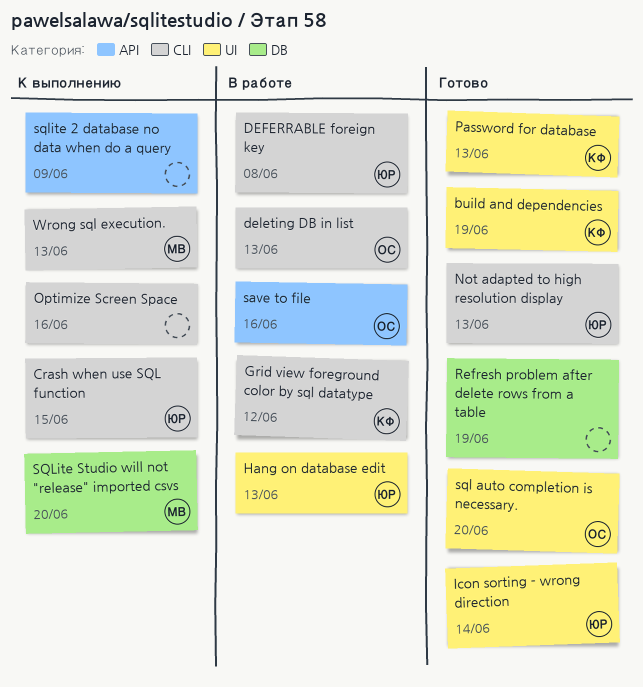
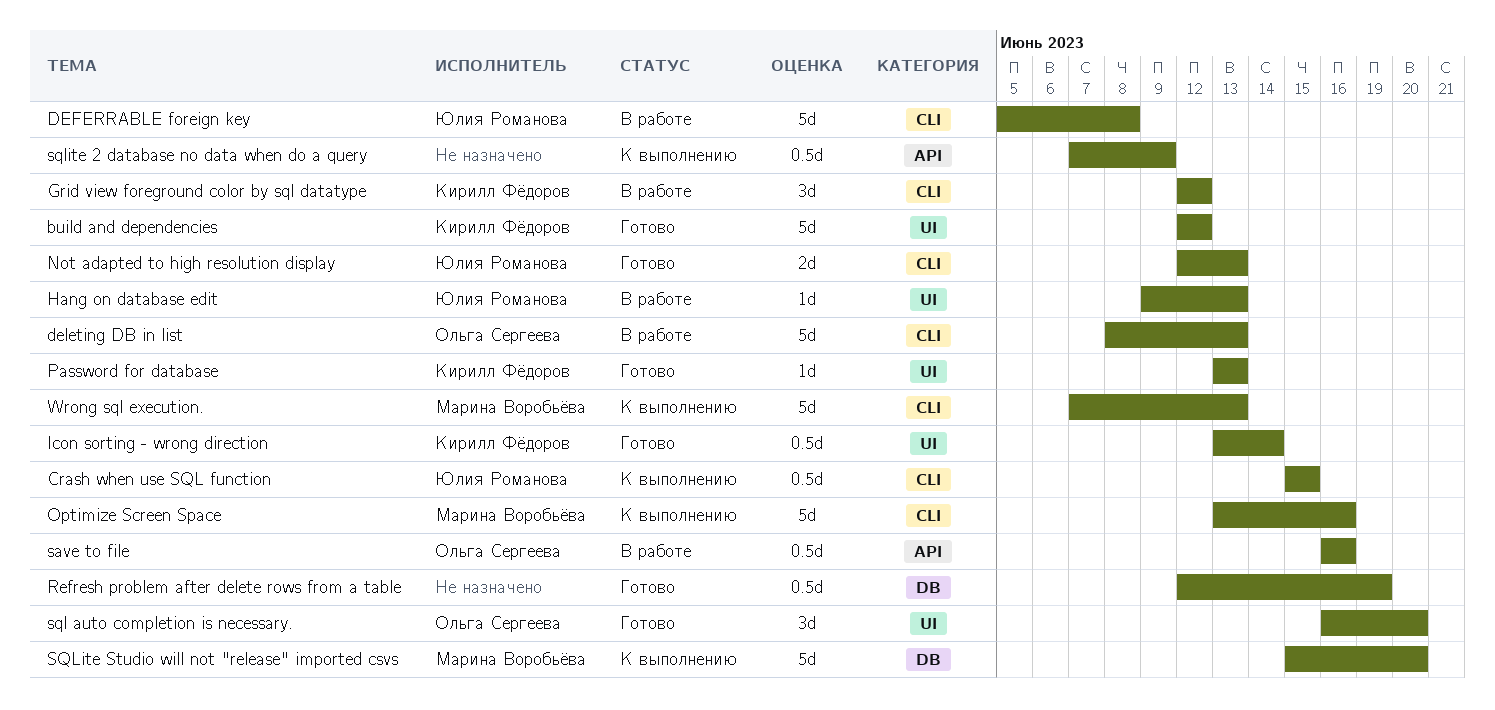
build and dependencies, due: Jun 19 -> Jun 12
Icon sorting - wrong direction, owner: Юлия Романова -> Кирилл Фёдоров
Optimize Screen Space, owner: none -> Марина Воробьёва

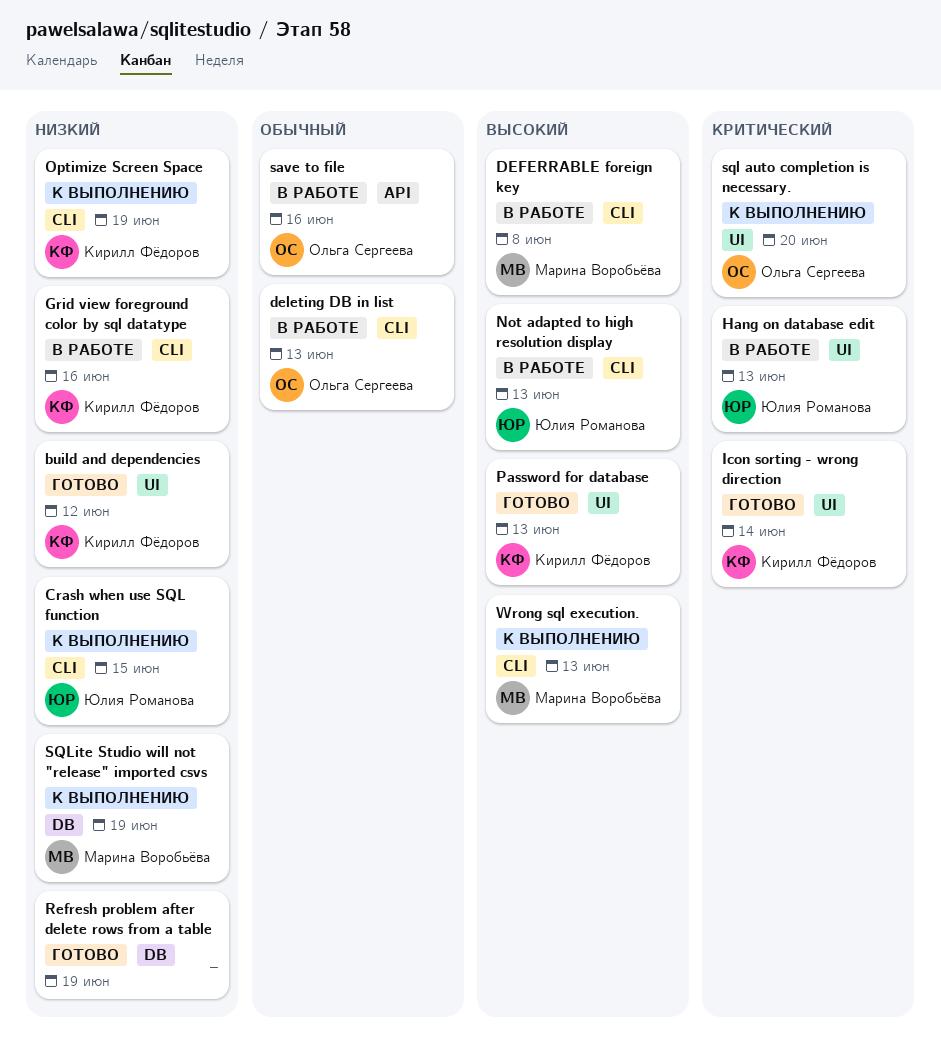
DEFERRABLE foreign key, owner: Юлия Романова -> Марина Воробьёва
Grid view foreground color by sql datatype, due: Jun 12 -> Jun 16
Not adapted to high resolution display, status: Готово -> В работе
Optimize Screen Space, owner: Марина Воробьёва -> Кирилл Фёдоров
Optimize Screen Space, due: Jun 16 -> Jun 19
sql auto completion is necessary., status: Готово -> К выполнению
sqlite 2 database no data when do a query: present -> none
SQLite Studio will not "release" imported csvs, due: Jun 20 -> Jun 19

